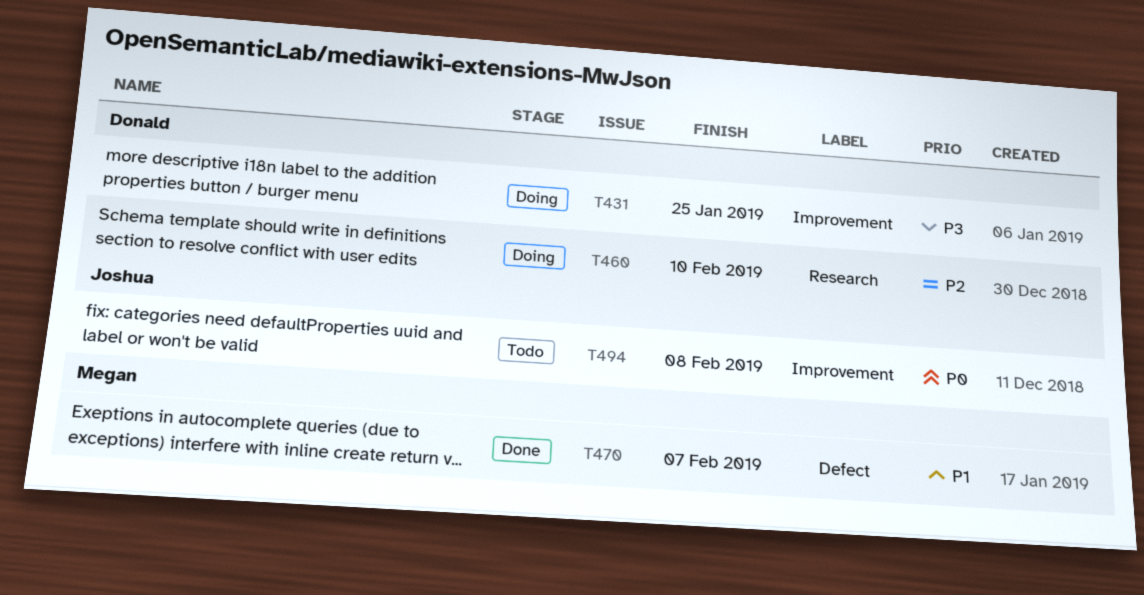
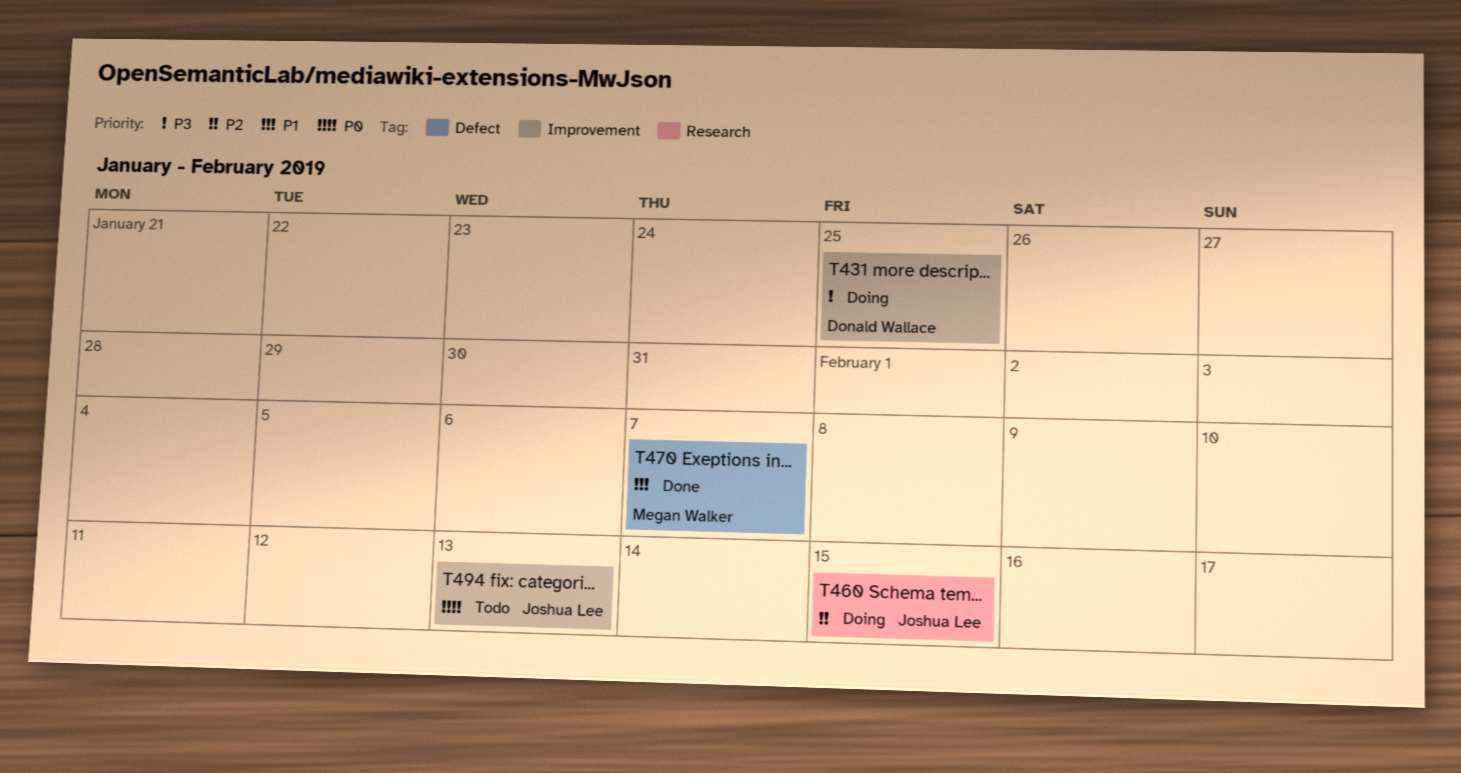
T460, owner: Donald Wallace -> Joshua Lee
T460, due: Feb 10 -> Feb 15
T494, due: Feb 8 -> Feb 13

